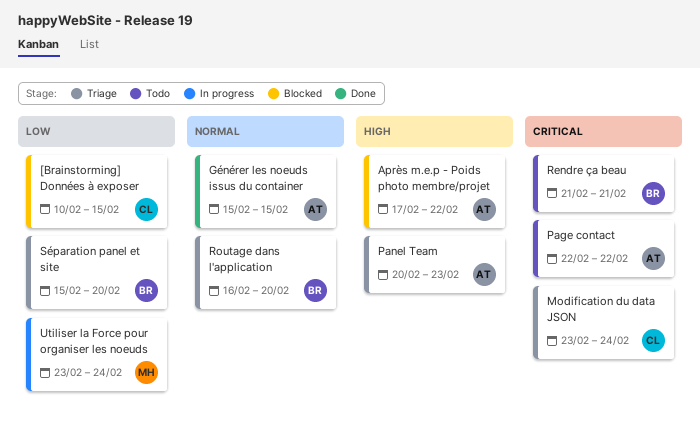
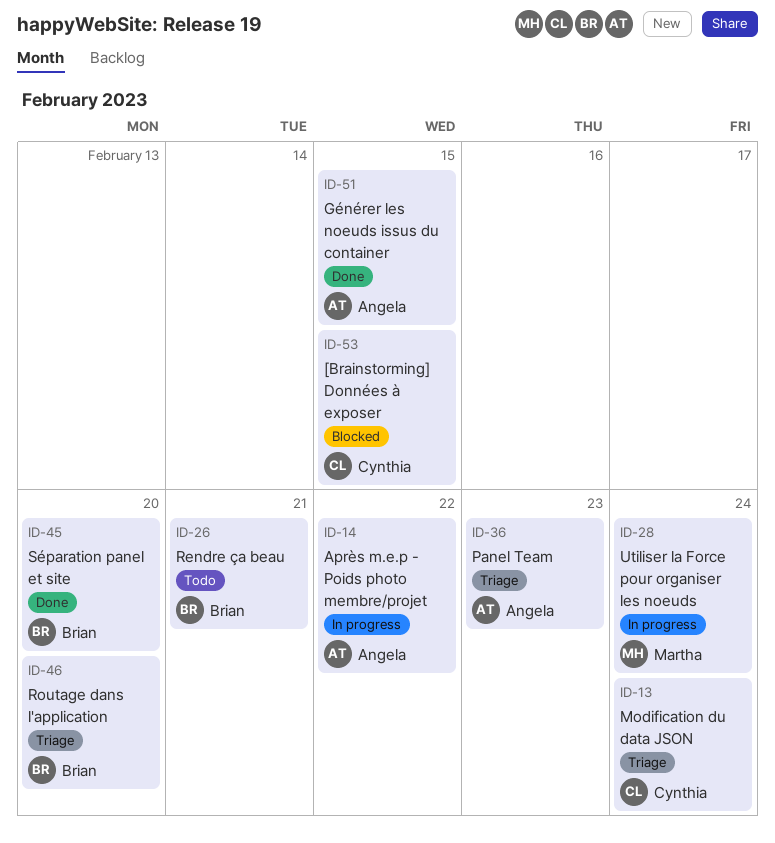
Après m.e.p - Poids photo membre/projet, status: Blocked -> In progress
Page contact: present -> none
Séparation panel et site, status: Triage -> Done

